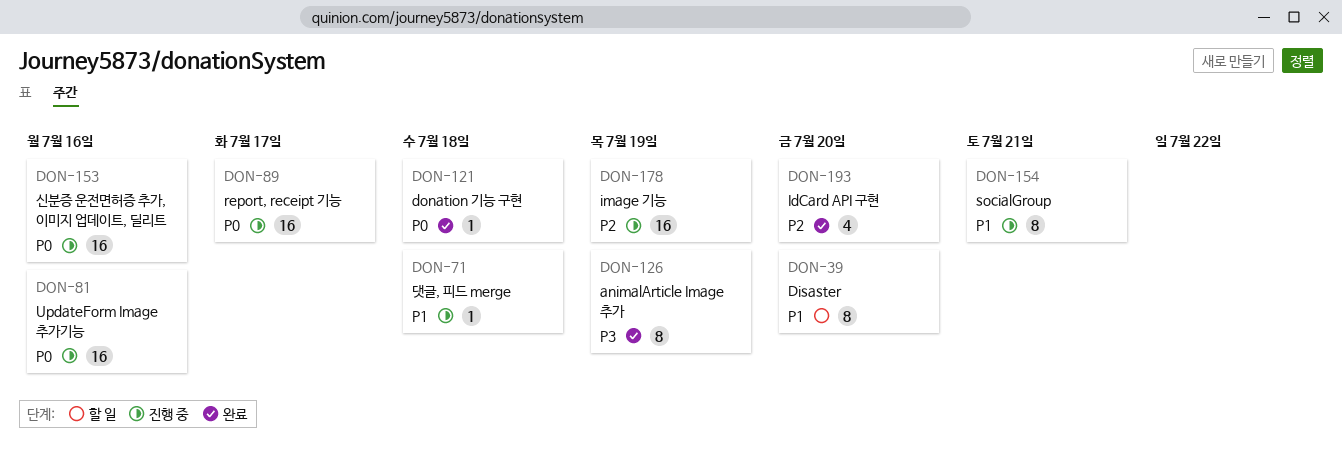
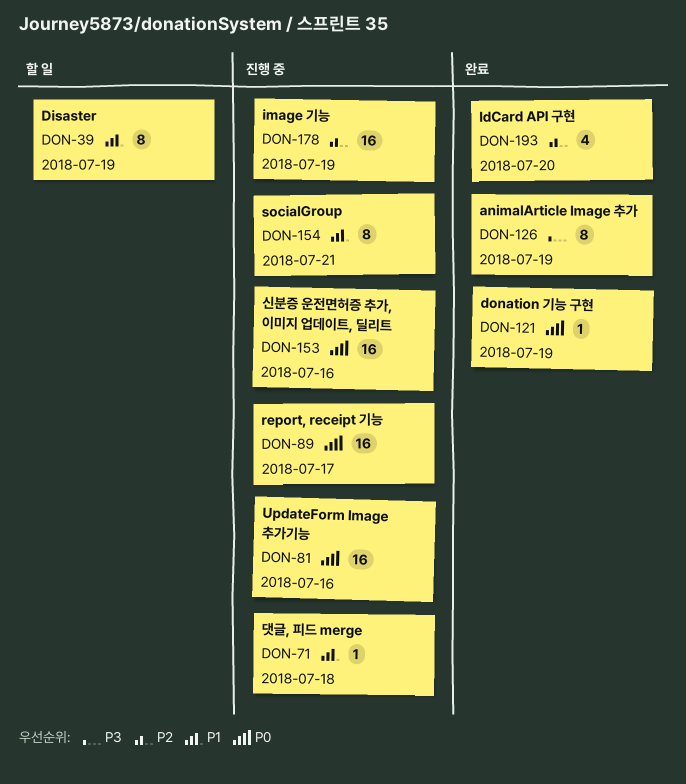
DON-39, due: Jul 20 -> Jul 19
DON-121, due: Jul 18 -> Jul 19

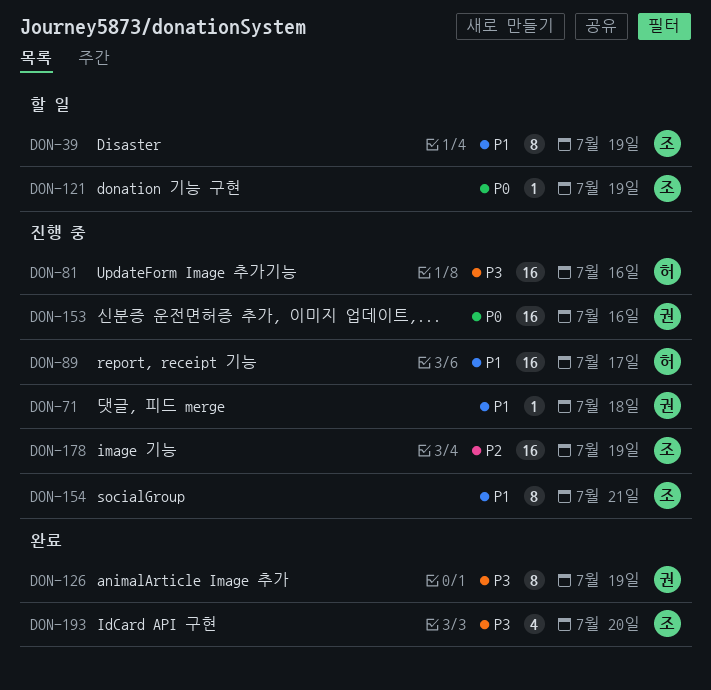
DON-81, priority: P0 -> P3
DON-89, priority: P0 -> P1
DON-121, status: 완료 -> 할 일
DON-193, priority: P2 -> P3

